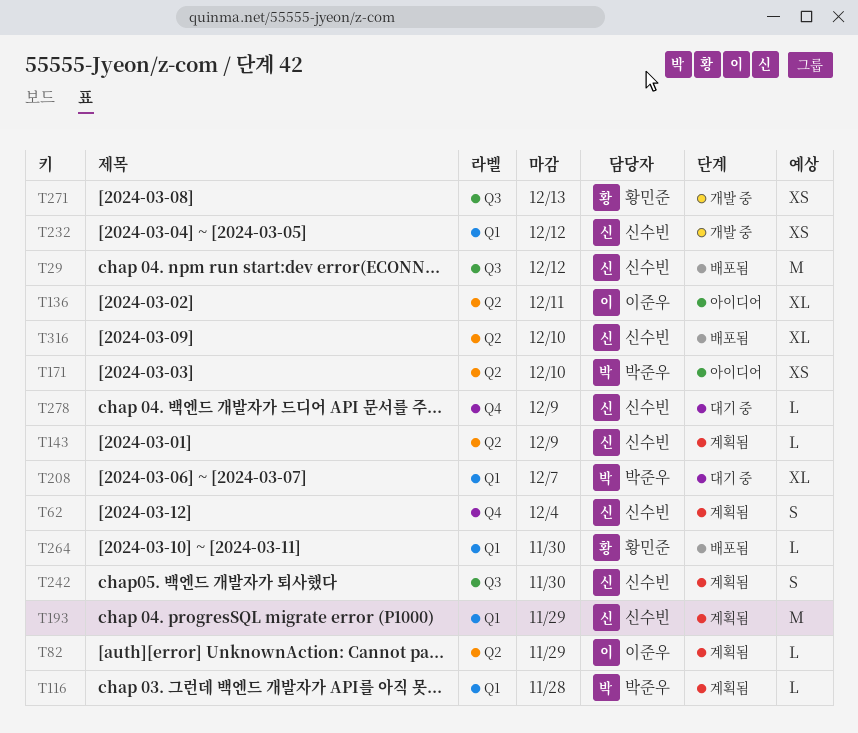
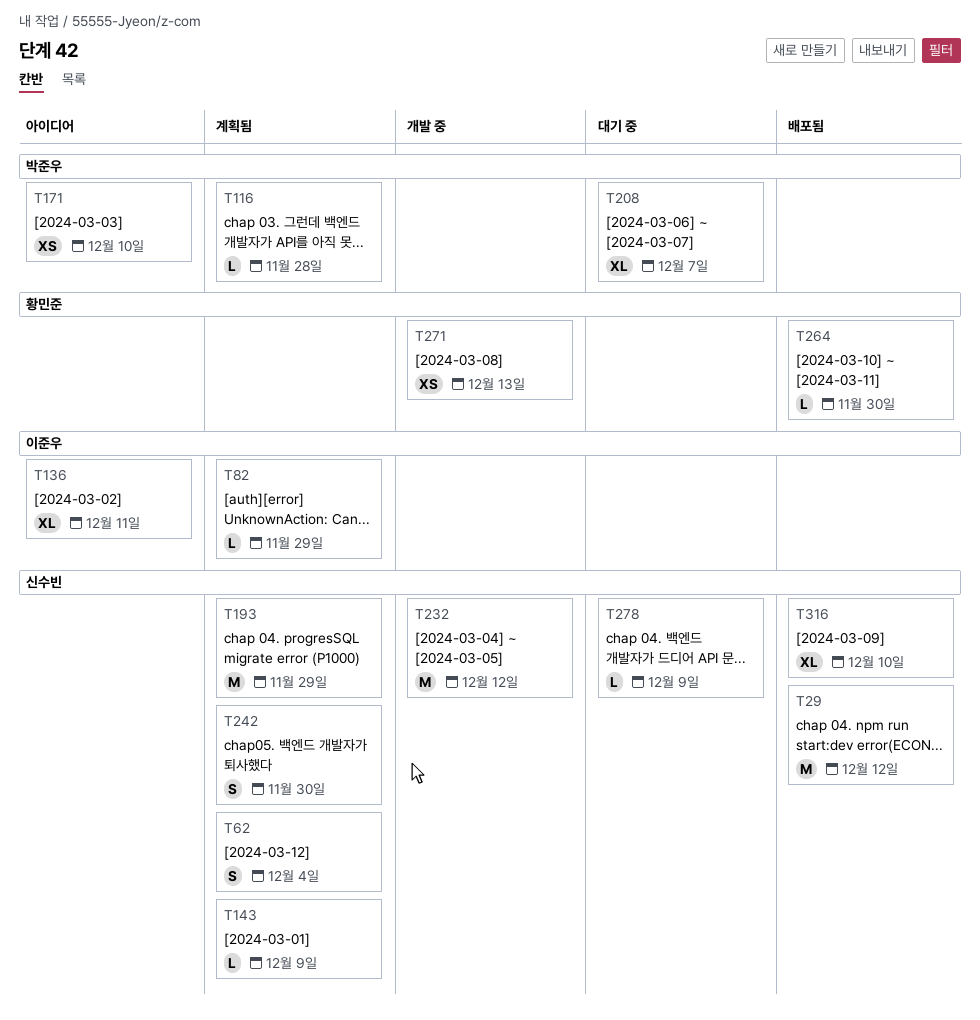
T232, estimate: XS -> M

